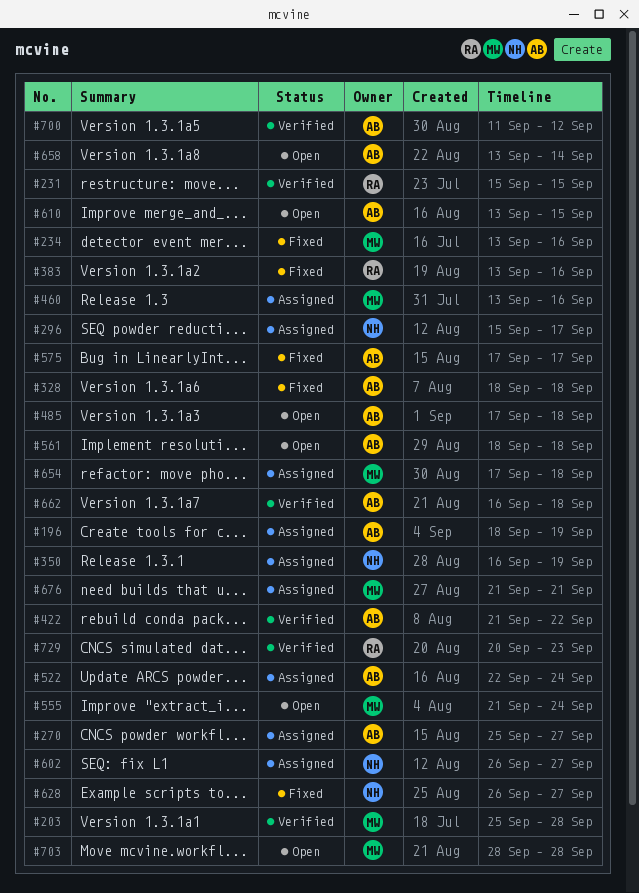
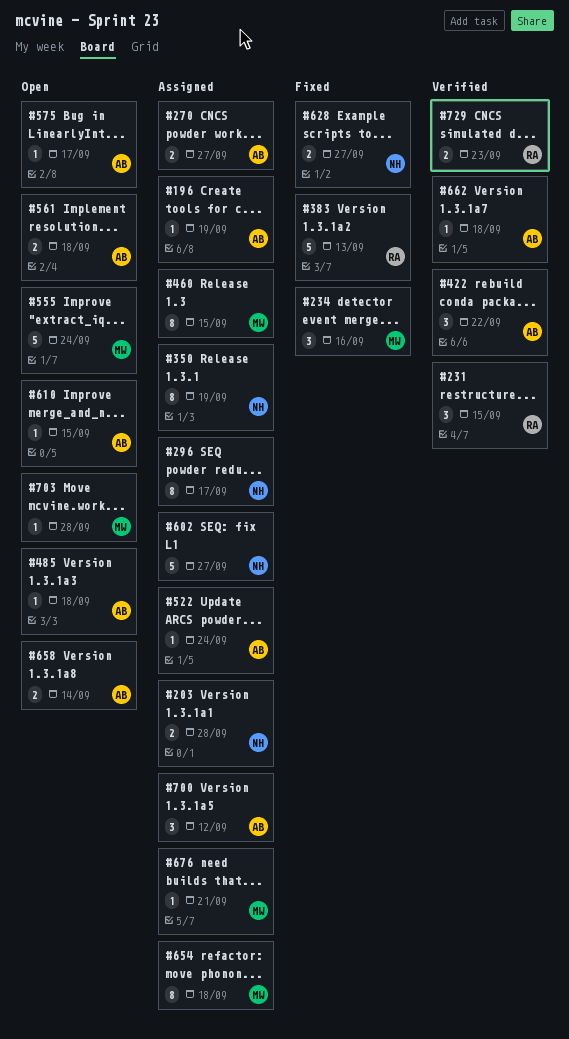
#203, status: Verified -> Assigned
#203, owner: MW -> NH
#328: present -> none
#383, due: Sep 16 -> Sep 13
#460, due: Sep 16 -> Sep 15
#575, status: Fixed -> Open
#700, status: Verified -> Assigned

